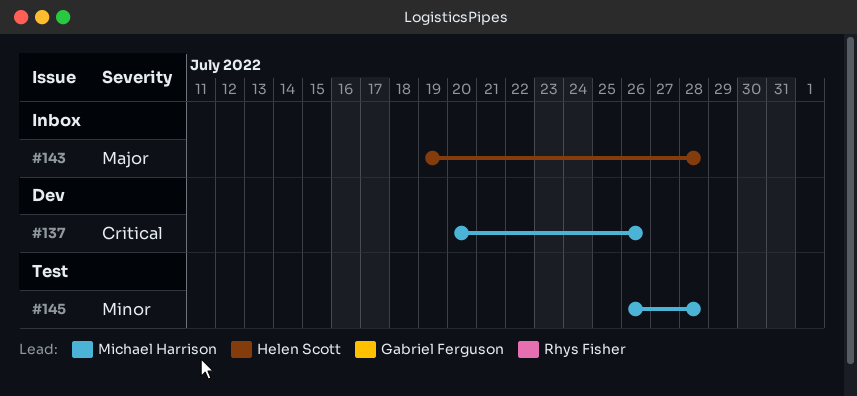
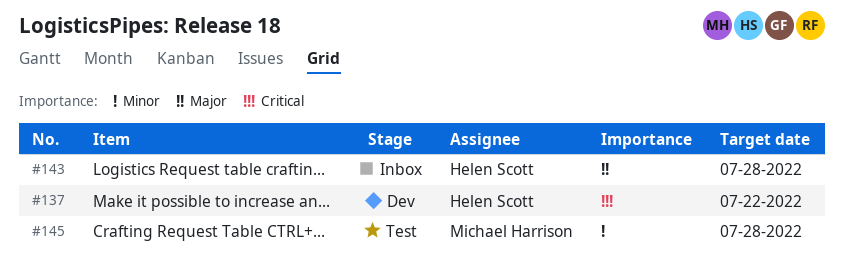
#137, owner: Michael Harrison -> Helen Scott
#137, due: Jul 26 -> Jul 22

